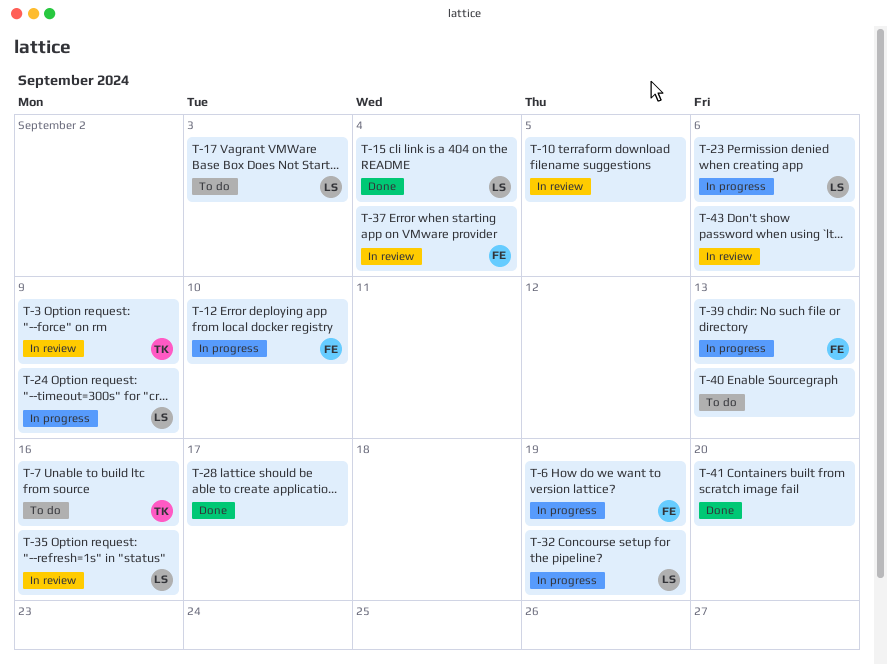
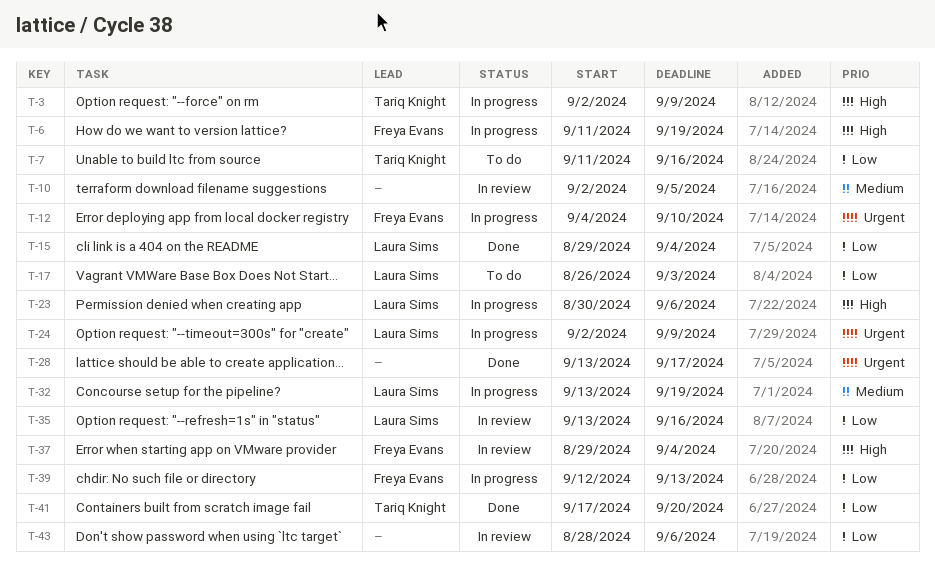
T-3, status: In review -> In progress
T-40: present -> none
T-41, owner: none -> Tariq Knight

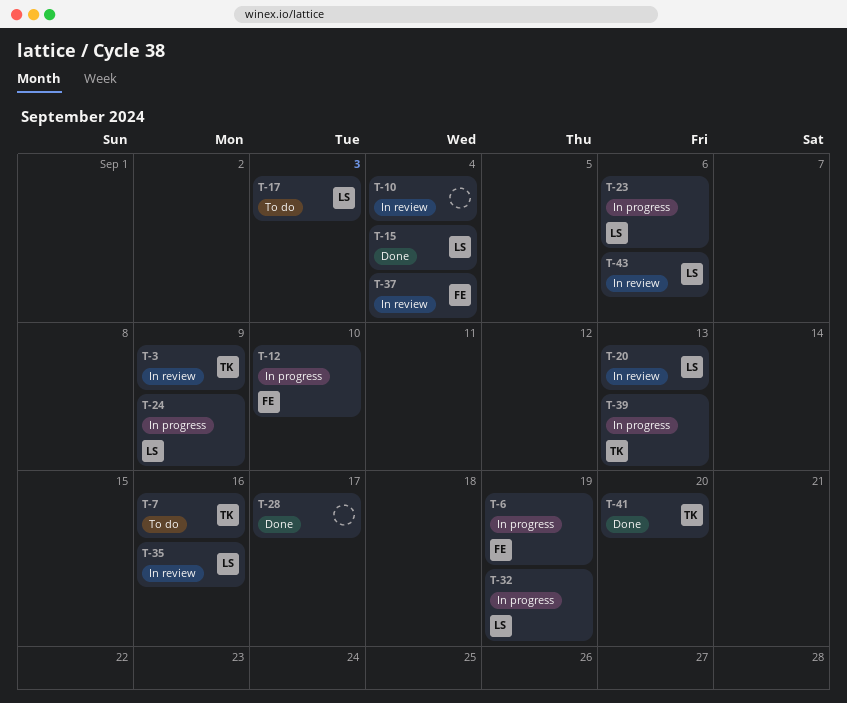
T-3, status: In progress -> In review
T-10, due: Sep 5 -> Sep 4
T-20: none -> present
T-39, owner: Freya Evans -> Tariq Knight
T-43, owner: none -> Laura Sims

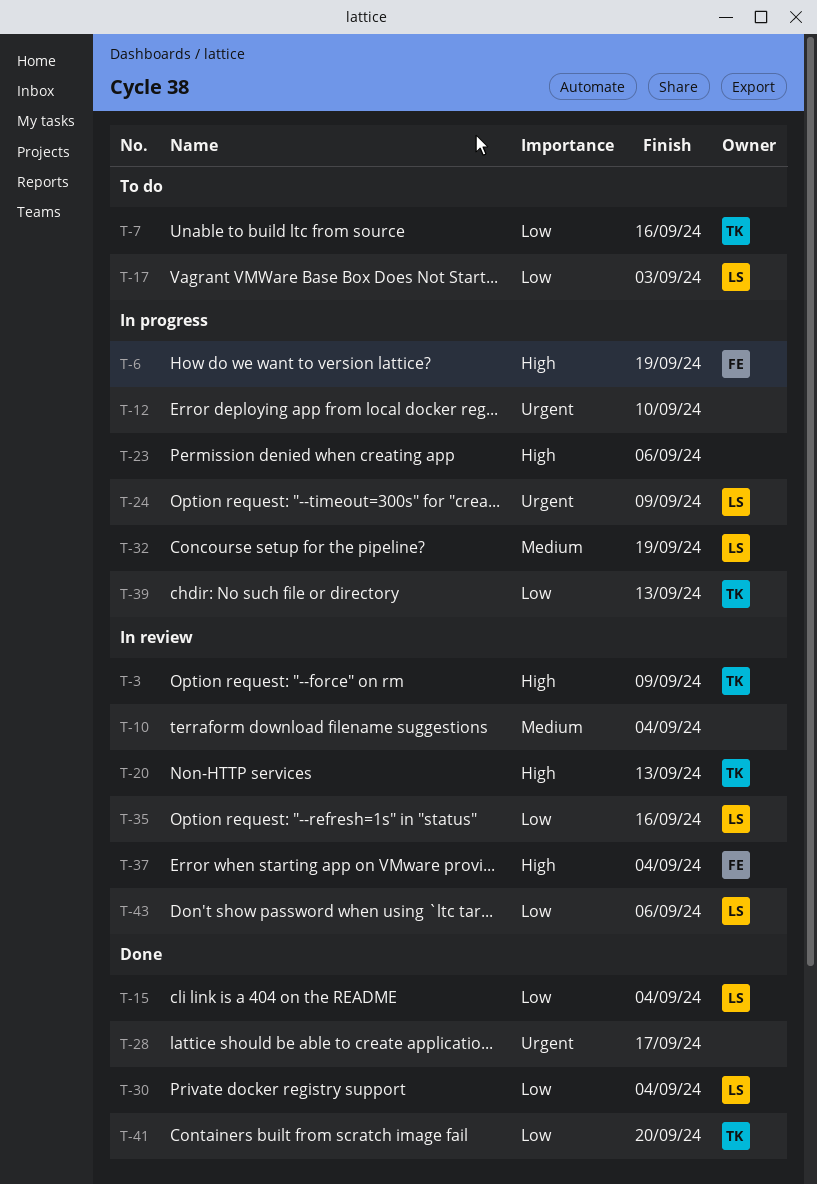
T-12, owner: FE -> none
T-20, owner: LS -> TK
T-23, owner: LS -> none
T-30: none -> present

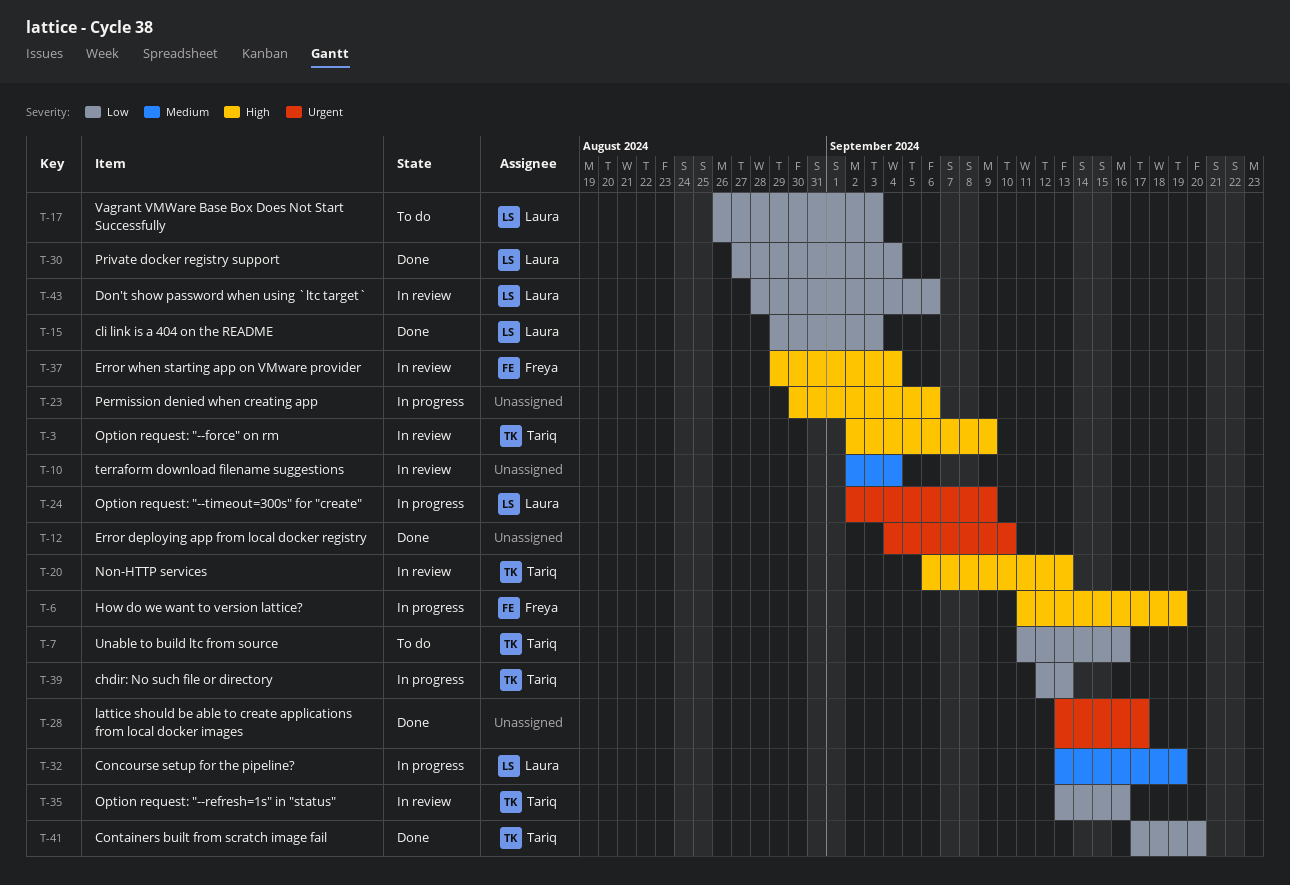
T-12, status: In progress -> Done
T-15, due: Sep 4 -> Sep 3
T-35, owner: Laura -> Tariq

